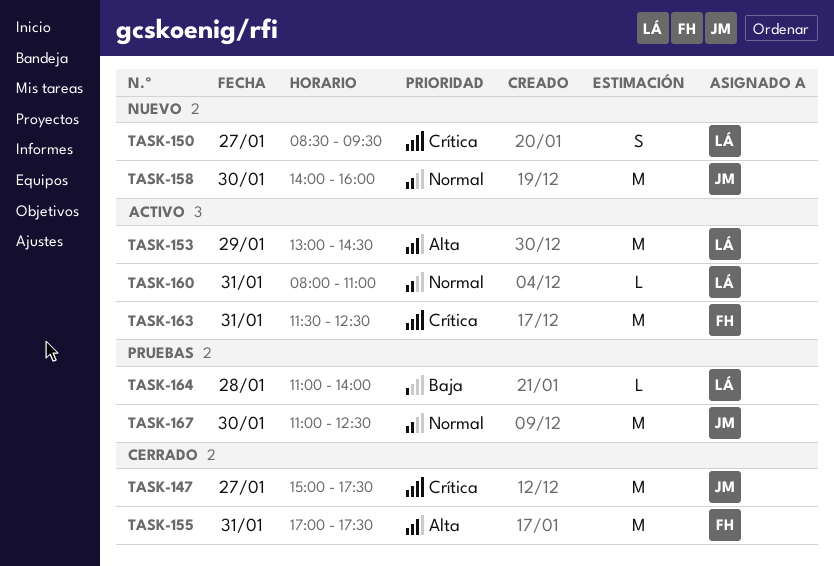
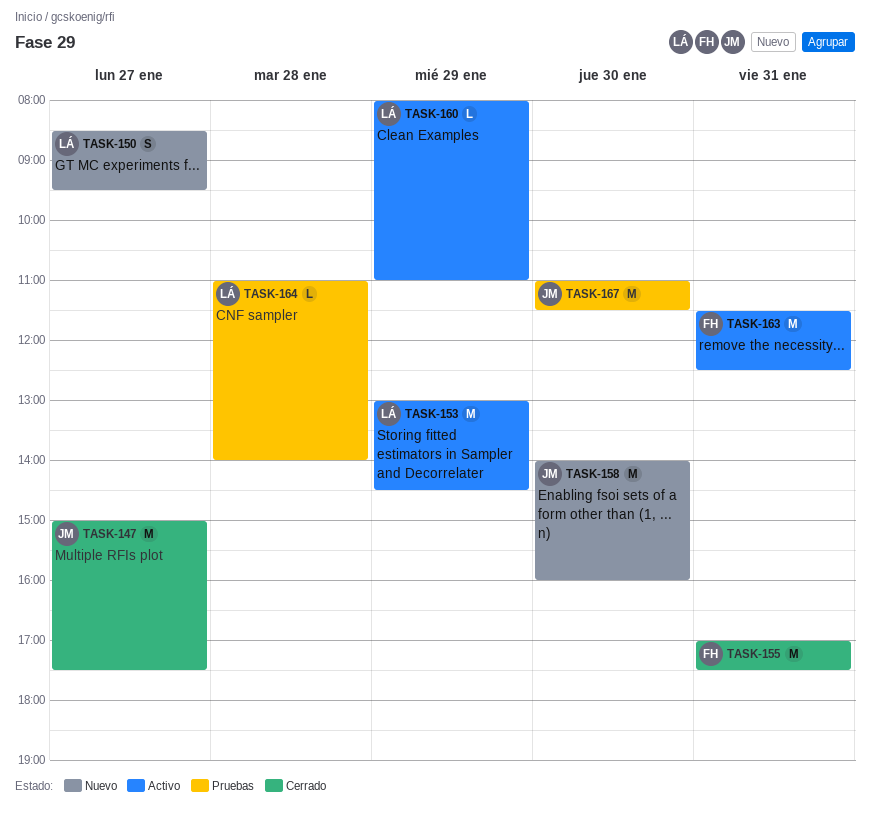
TASK-160, day: Jan 31 -> Jan 29
TASK-167, ends: 12:30 -> 11:30

